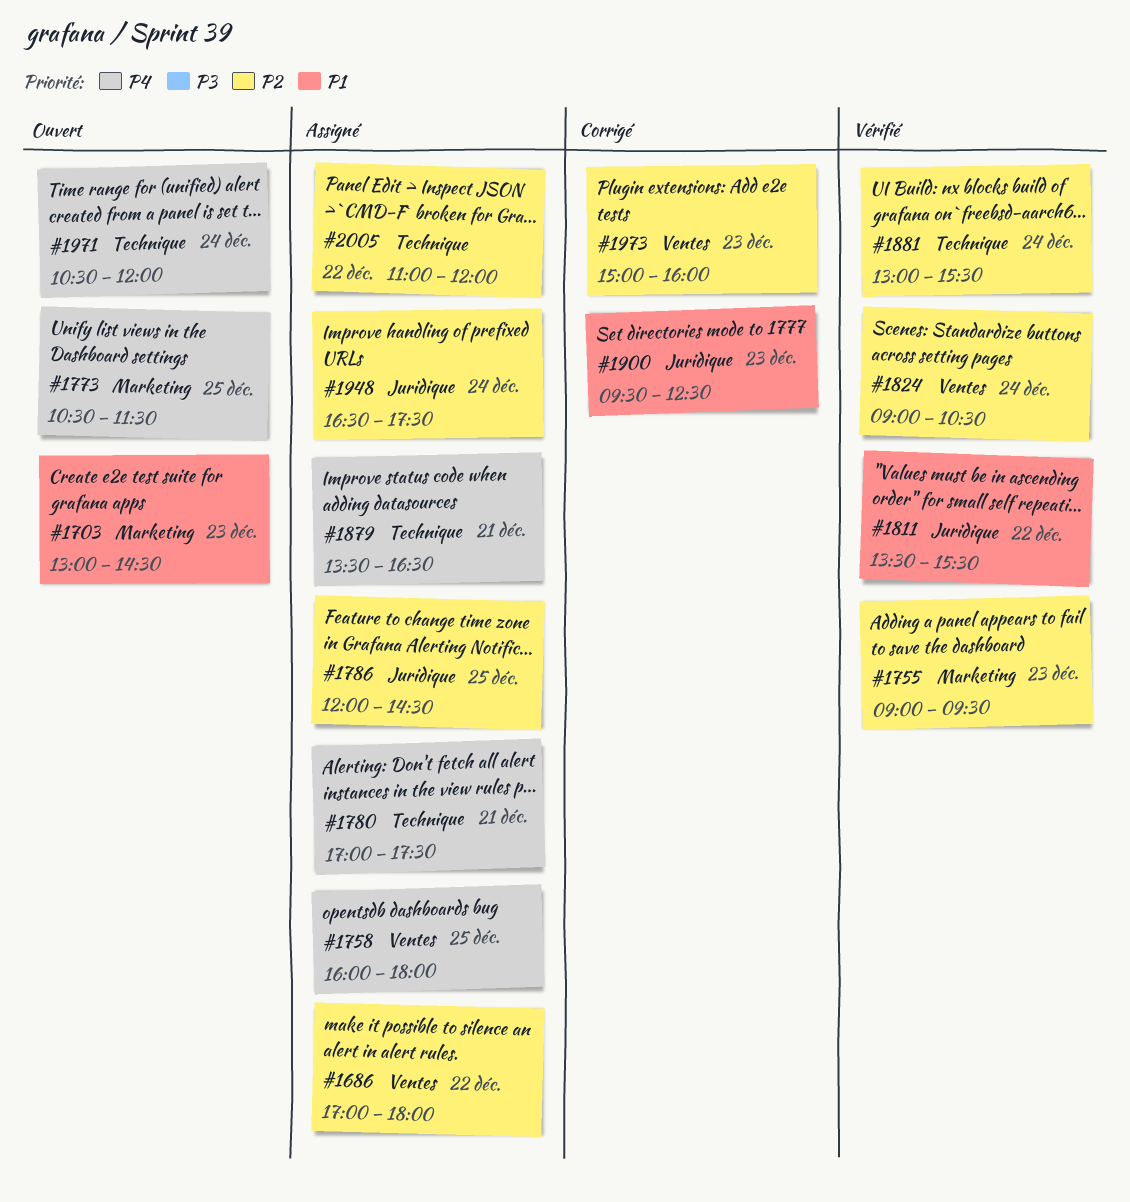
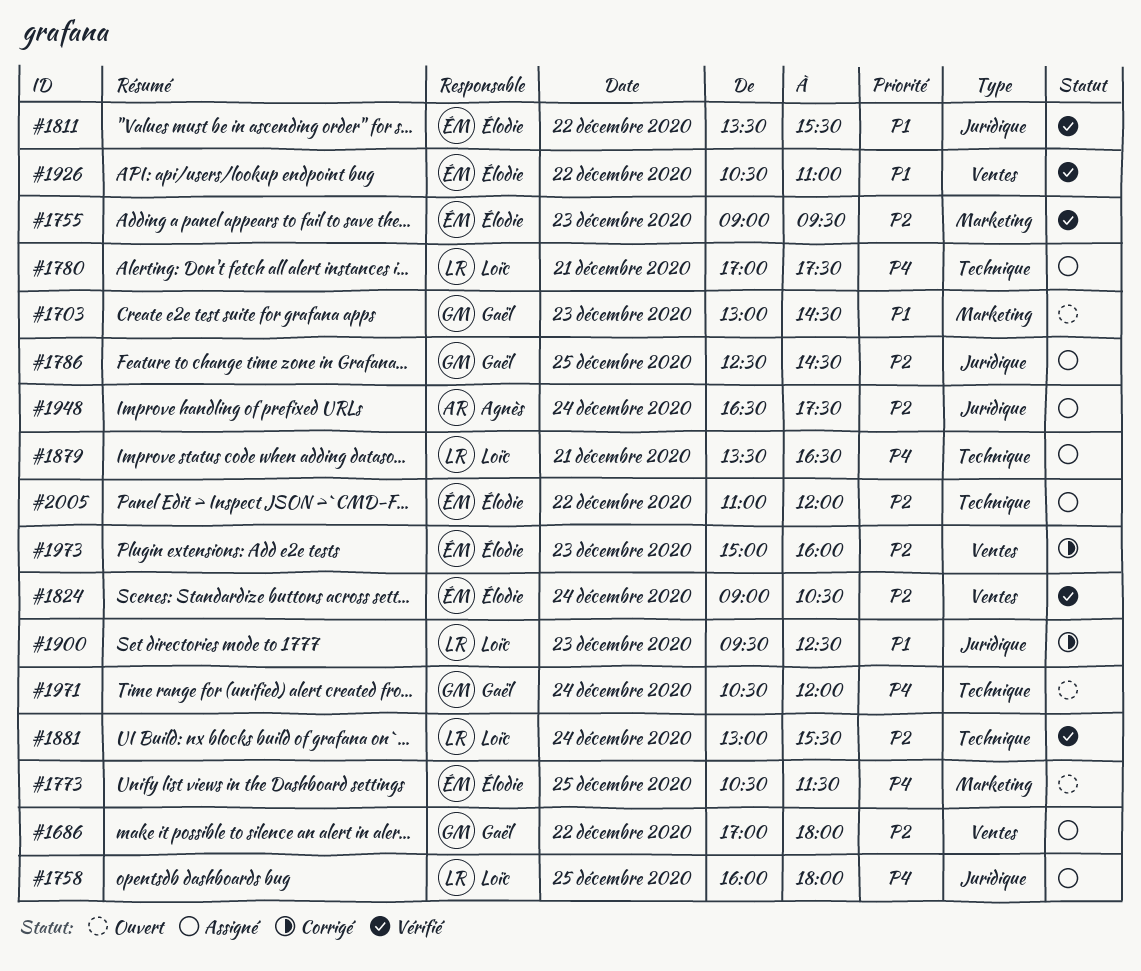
#1758, label: Ventes -> Juridique
#1786, begins: 12:00 -> 12:30
#1926: none -> present

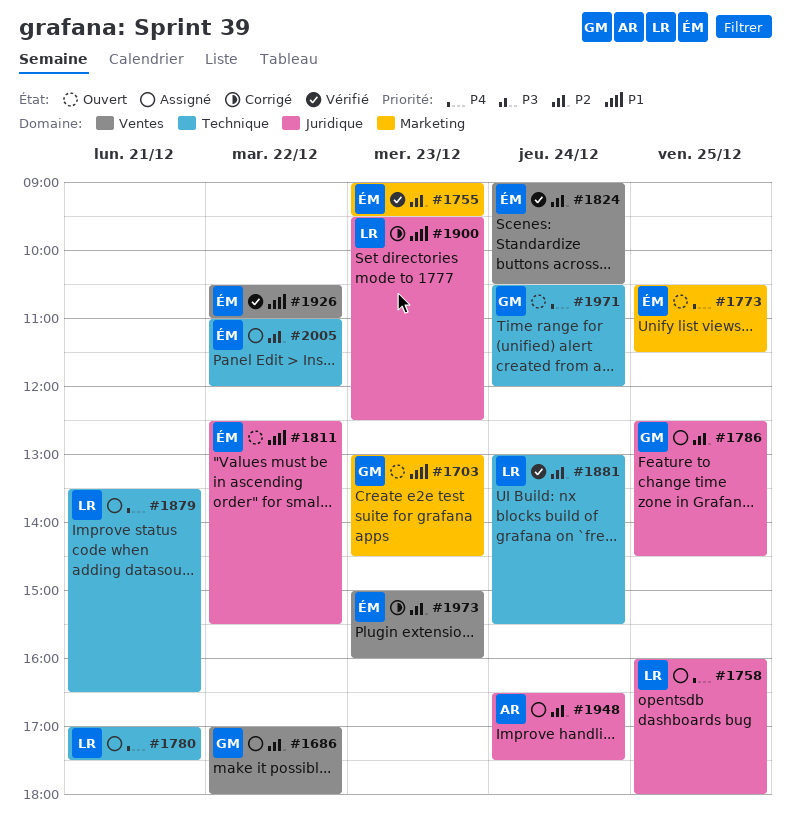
#1811, status: Vérifié -> Ouvert
#1811, begins: 13:30 -> 12:30

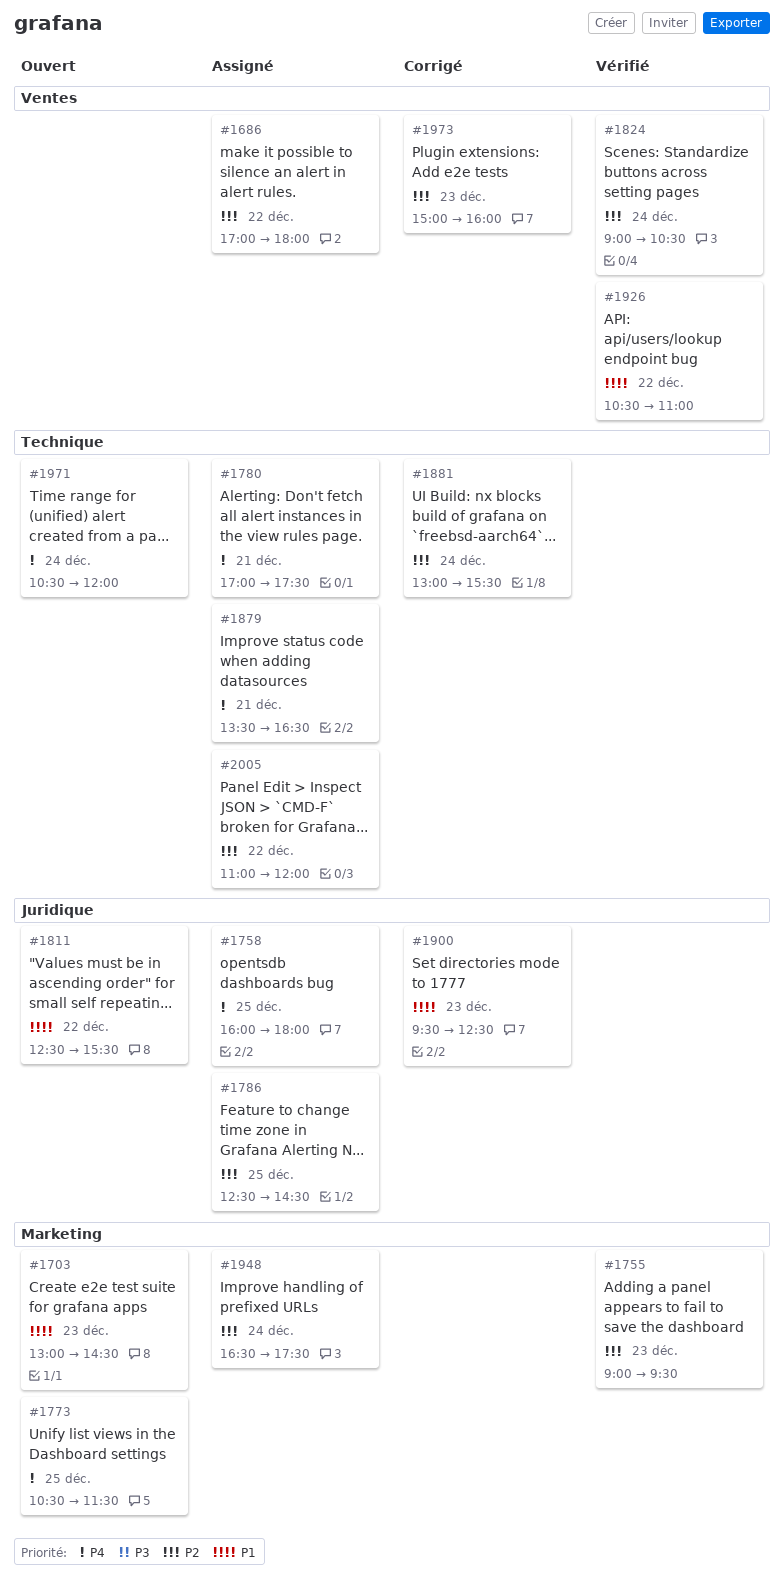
#1881, status: Vérifié -> Corrigé
#1948, label: Juridique -> Marketing

